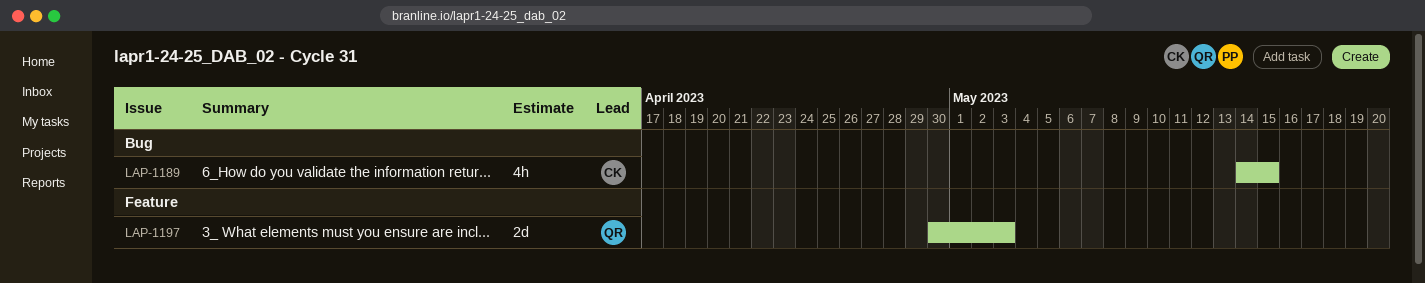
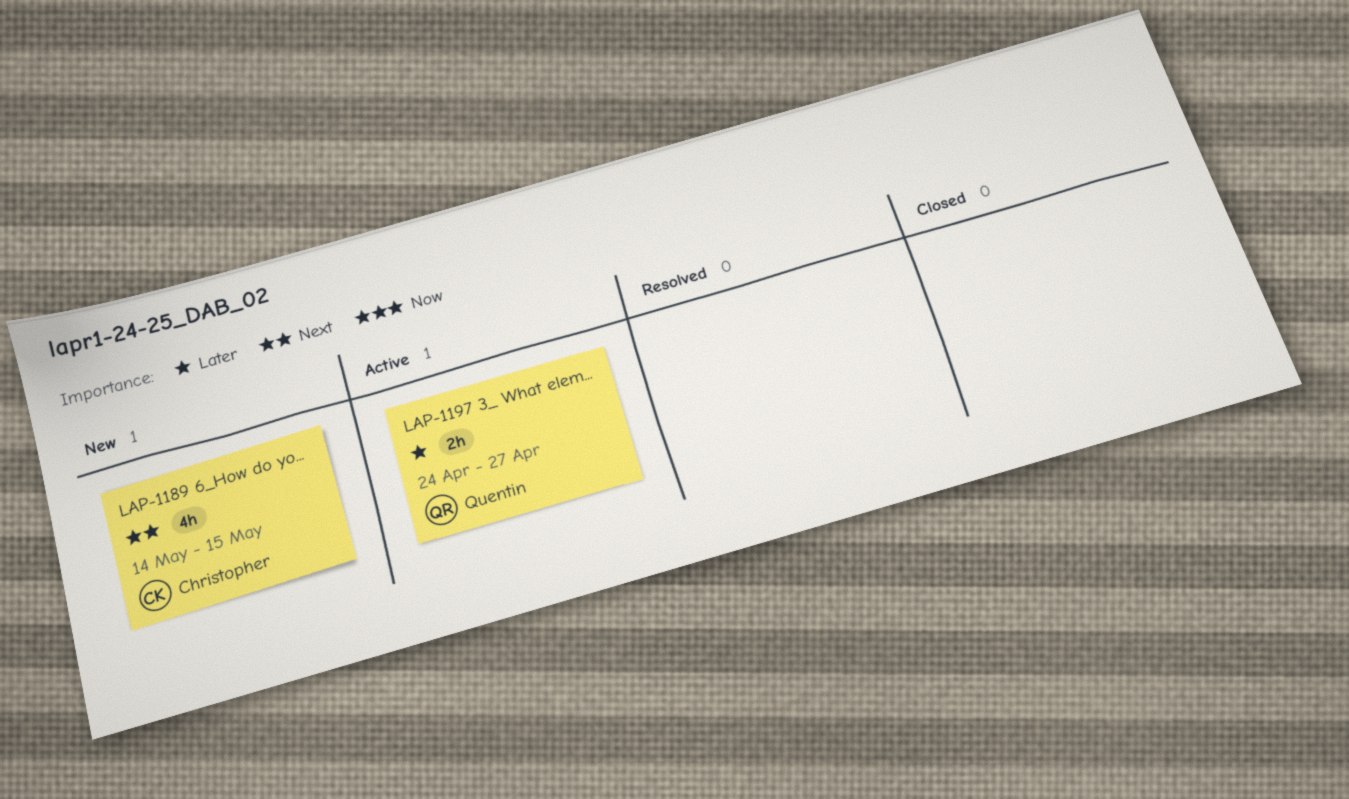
LAP-1197, estimate: 2d -> 2h
LAP-1197, start: Apr 30 -> Apr 24
LAP-1197, due: May 3 -> Apr 27

